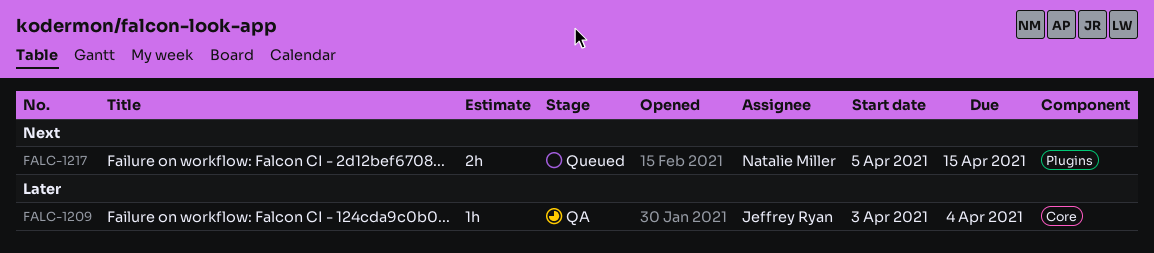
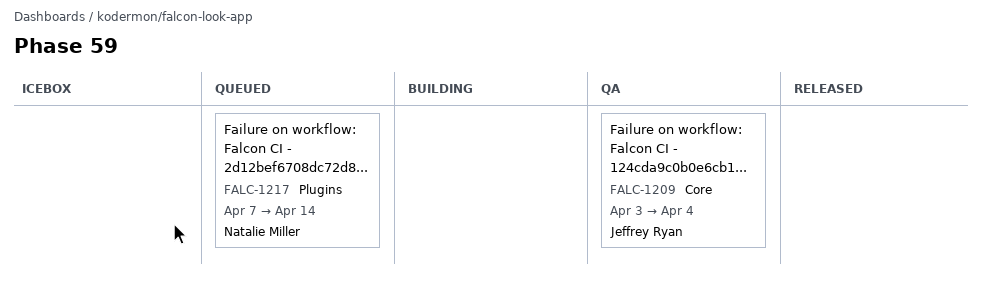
FALC-1217, start: Apr 5 -> Apr 7
FALC-1217, due: Apr 15 -> Apr 14

